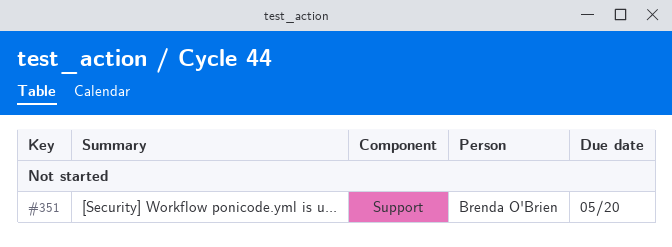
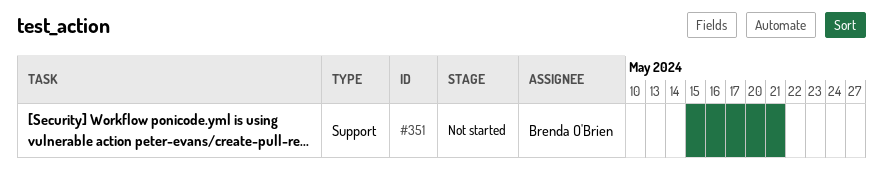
#351, due: May 20 -> May 21

